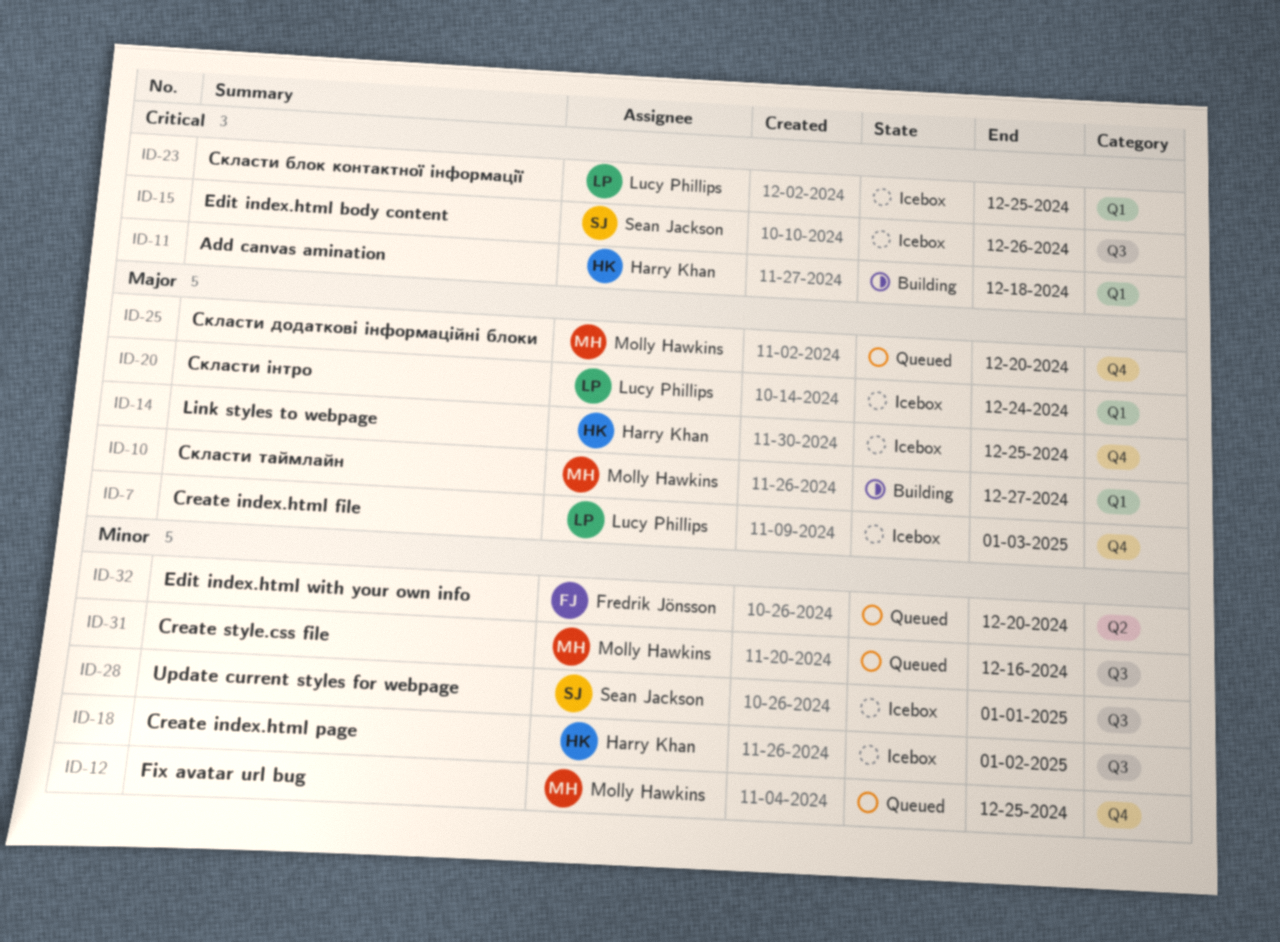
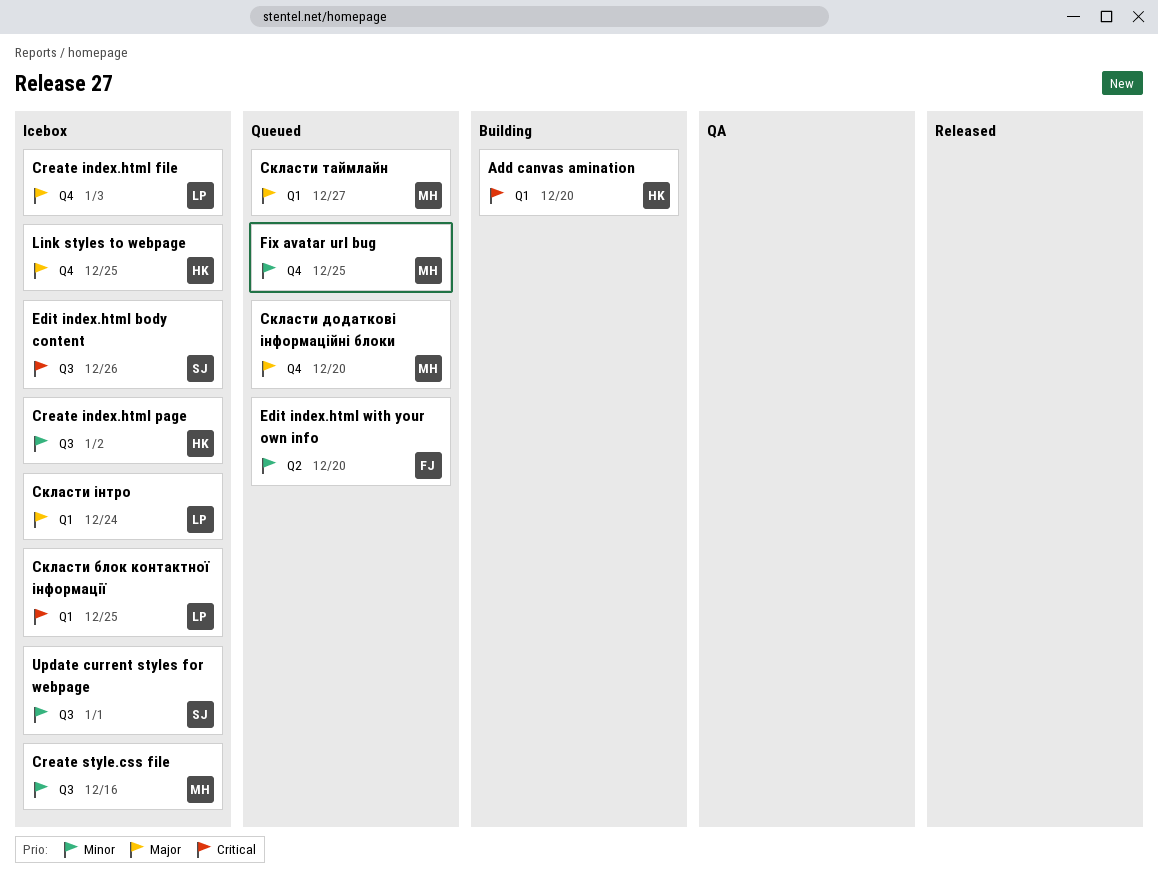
Add canvas amination, due: Dec 18 -> Dec 20
Create style.css file, status: Queued -> Icebox
Скласти таймлайн, status: Building -> Queued

